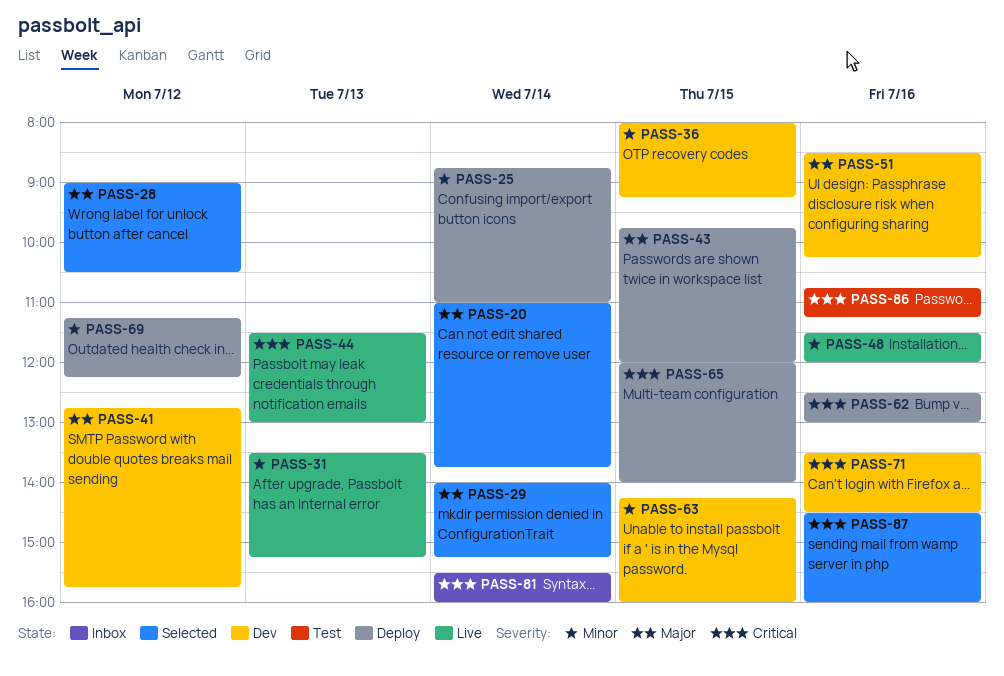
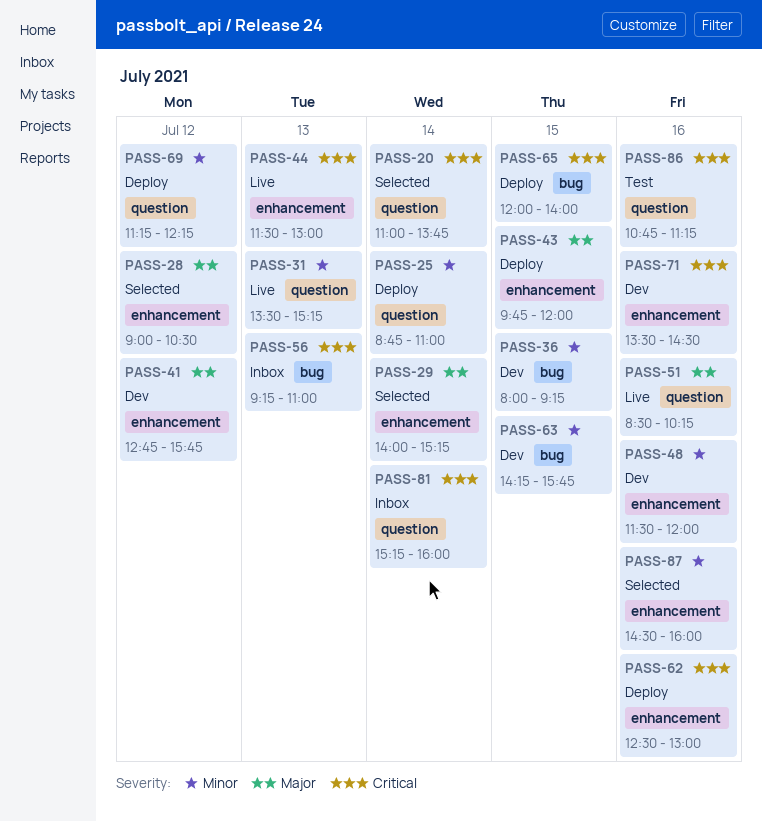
PASS-20, priority: Major -> Critical
PASS-48, status: Live -> Dev
PASS-51, status: Dev -> Live
PASS-56: none -> present
PASS-63, ends: 16:00 -> 15:45
PASS-81, begins: 15:30 -> 15:15
PASS-87, priority: Critical -> Minor

